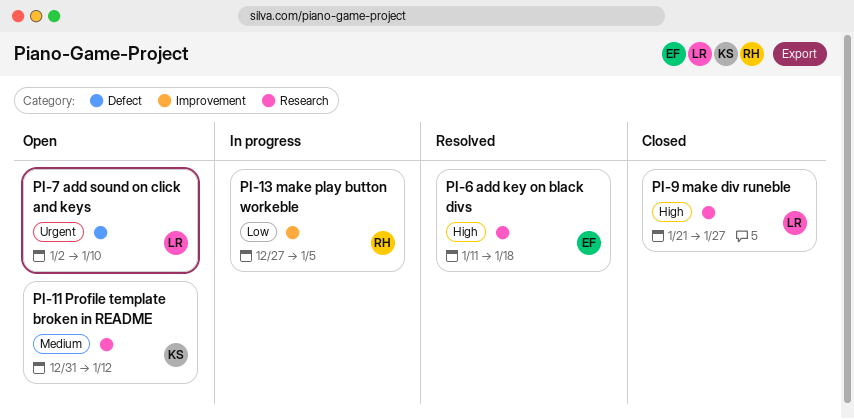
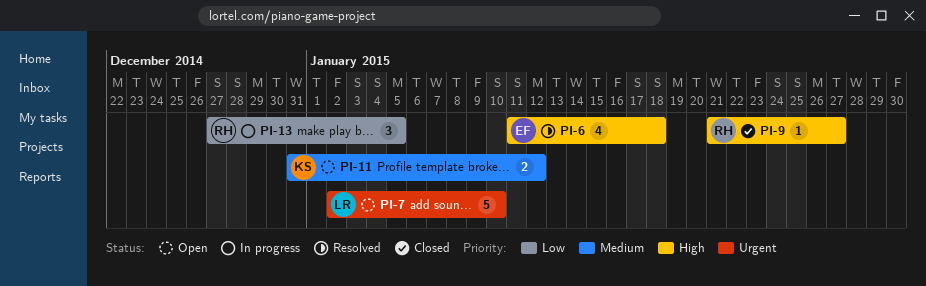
PI-9, owner: LR -> RH

